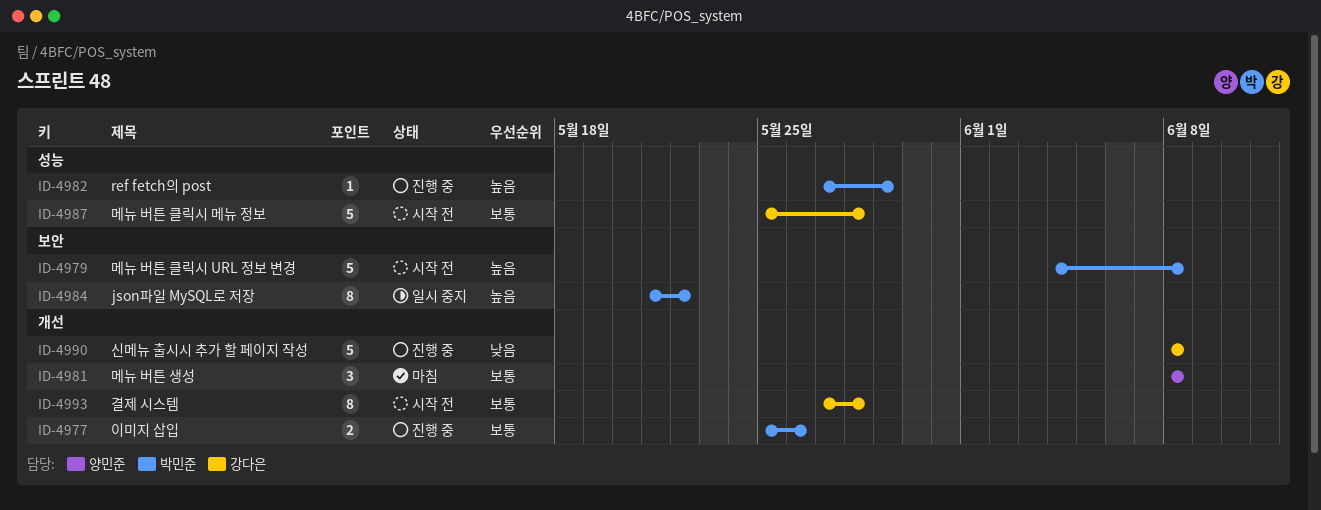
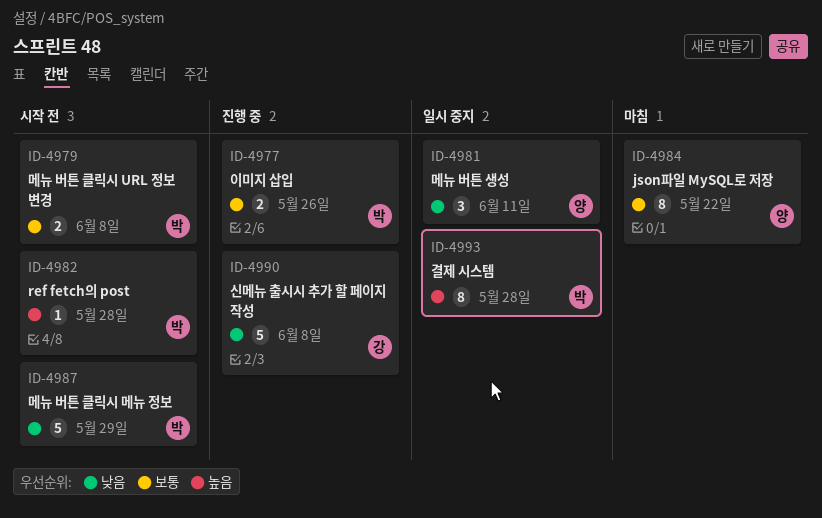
ID-4979, priority: 높음 -> 보통
ID-4979, estimate: 5 -> 2
ID-4981, status: 마침 -> 일시 중지
ID-4981, priority: 보통 -> 낮음
ID-4981, due: Jun 8 -> Jun 11
ID-4982, status: 진행 중 -> 시작 전
ID-4982, due: May 29 -> May 28
ID-4984, status: 일시 중지 -> 마침
ID-4984, owner: 박민준 -> 양민준
ID-4984, priority: 높음 -> 보통
ID-4987, owner: 강다은 -> 박민준
ID-4987, priority: 보통 -> 낮음
ID-4987, due: May 28 -> May 29
ID-4993, status: 시작 전 -> 일시 중지
ID-4993, owner: 강다은 -> 박민준
ID-4993, priority: 보통 -> 높음

